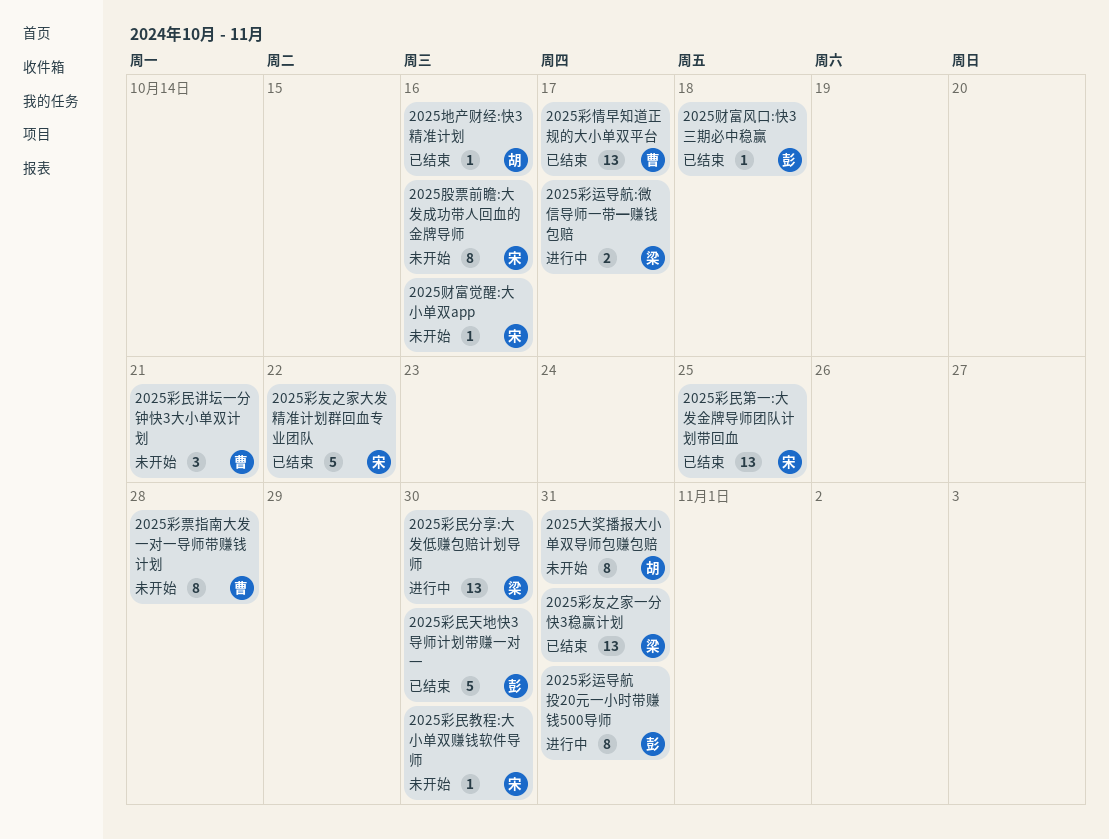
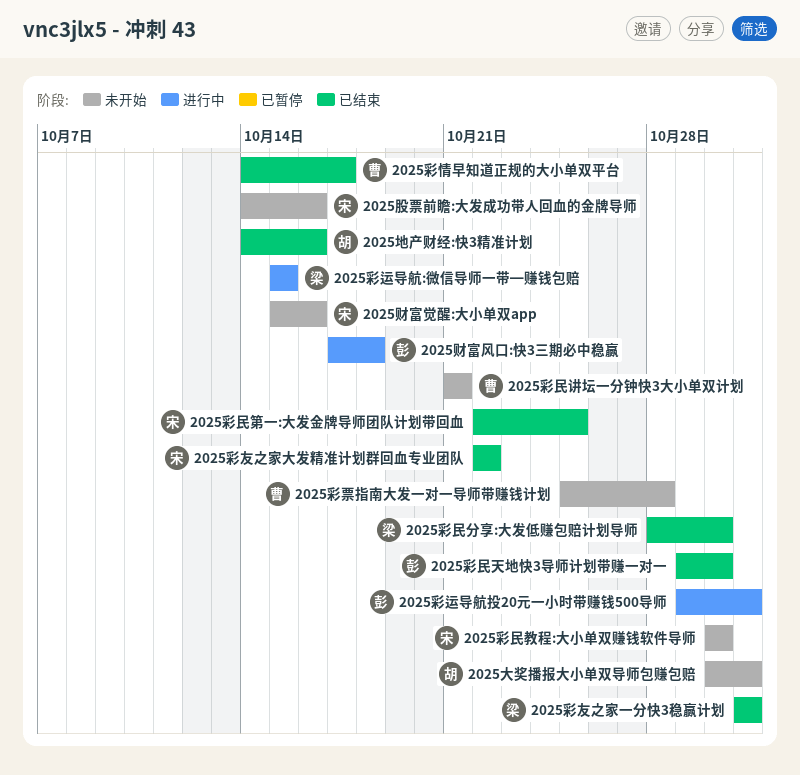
2025彩民分享:大发低赚包赔计划导师, status: 进行中 -> 已结束
2025彩运导航:微信导师一带━赚钱包赔, due: Oct 17 -> Oct 15
2025财富风口:快3三期必中稳赢, status: 已结束 -> 进行中

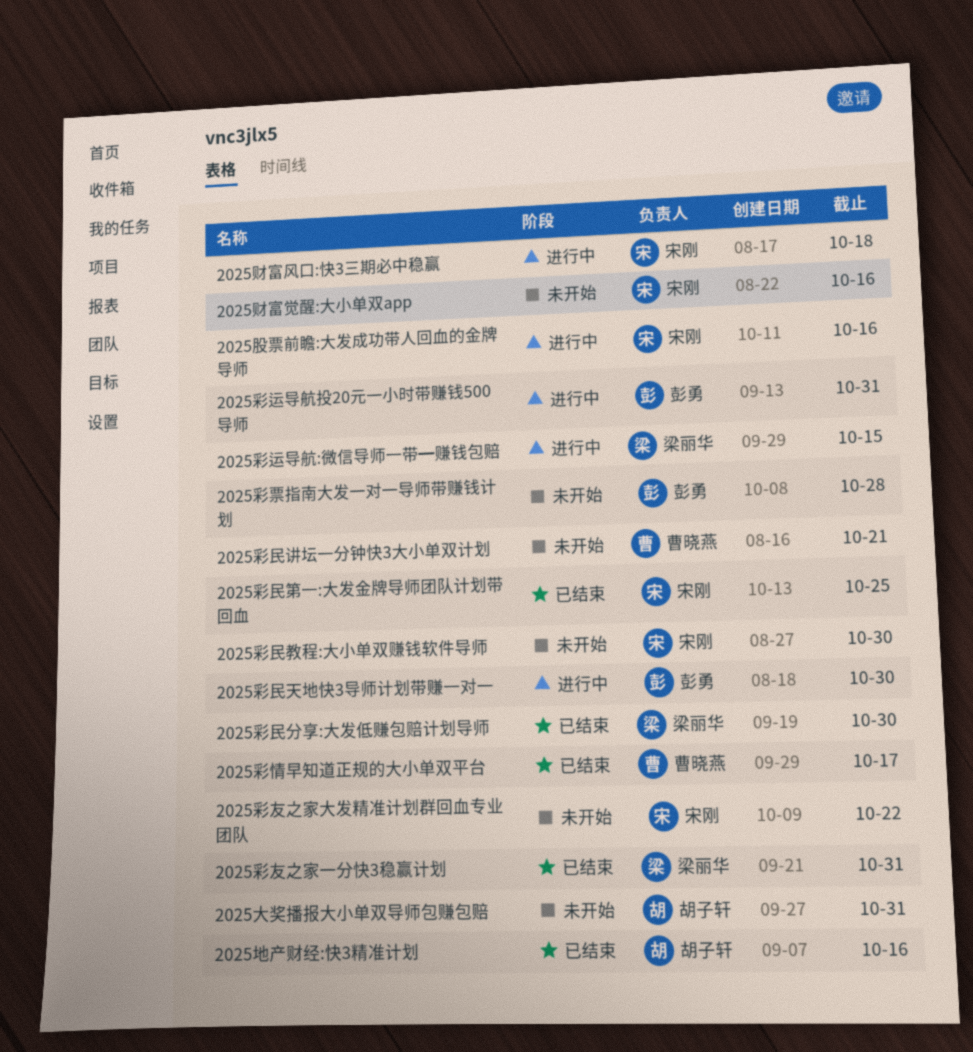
2025彩友之家大发精准计划群回血专业团队, status: 已结束 -> 未开始
2025彩民天地快3导师计划带赚一对一, status: 已结束 -> 进行中
2025彩票指南大发一对一导师带赚钱计划, owner: 曹晓燕 -> 彭勇
2025股票前瞻:大发成功带人回血的金牌导师, status: 未开始 -> 进行中
2025财富风口:快3三期必中稳赢, owner: 彭勇 -> 宋刚

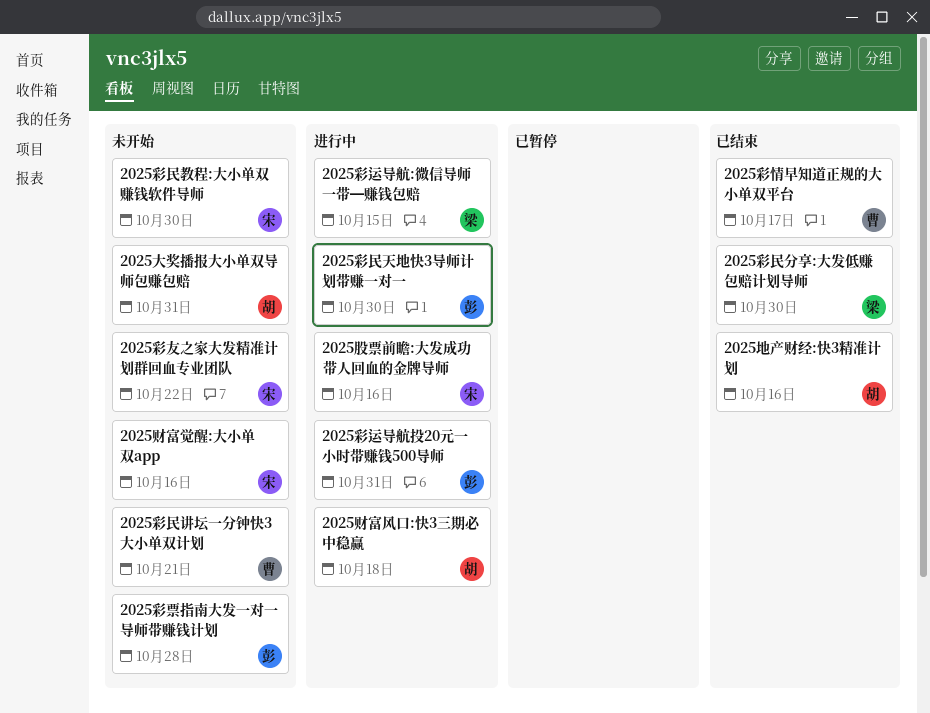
2025彩友之家一分快3稳赢计划: present -> none
2025彩民第一:大发金牌导师团队计划带回血: present -> none
2025财富风口:快3三期必中稳赢, owner: 宋刚 -> 胡子轩

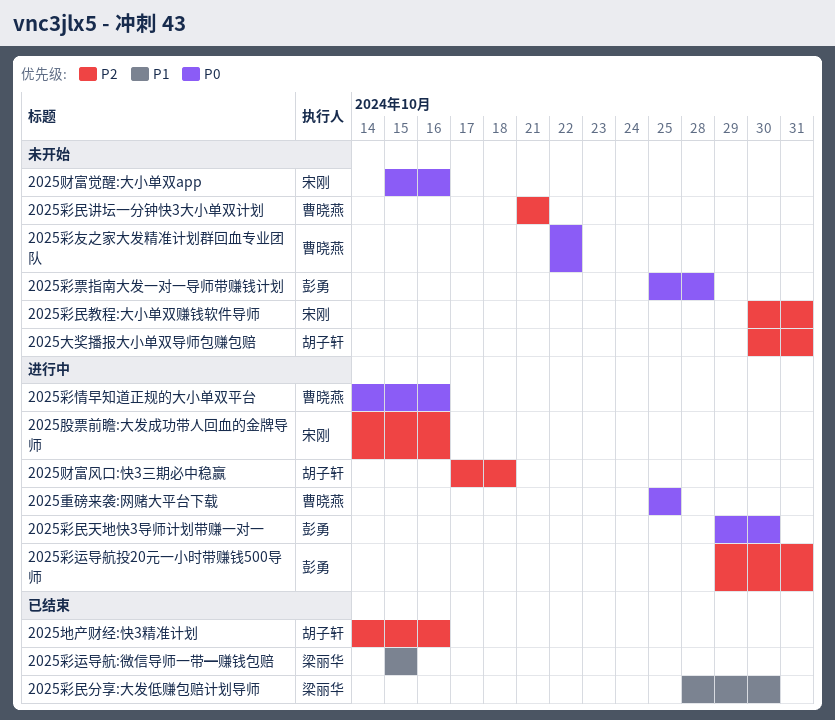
2025彩友之家大发精准计划群回血专业团队, owner: 宋刚 -> 曹晓燕
2025彩情早知道正规的大小单双平台, status: 已结束 -> 进行中
2025彩情早知道正规的大小单双平台, due: Oct 17 -> Oct 16
2025彩民教程:大小单双赚钱软件导师, due: Oct 30 -> Oct 31
2025彩运导航:微信导师一带━赚钱包赔, status: 进行中 -> 已结束
2025重磅来袭:网赌大平台下载: none -> present

